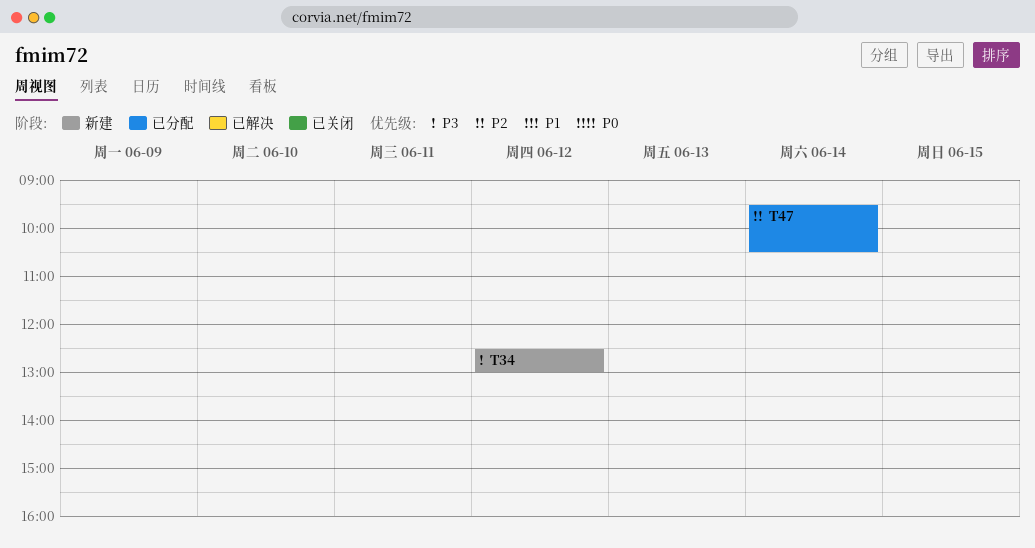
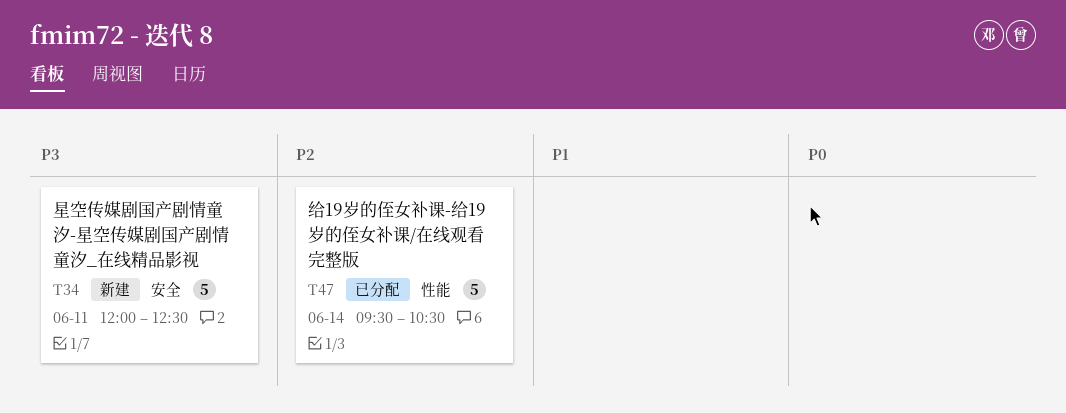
T34, day: Jun 12 -> Jun 11
T34, begins: 12:30 -> 12:00
T34, ends: 13:00 -> 12:30

